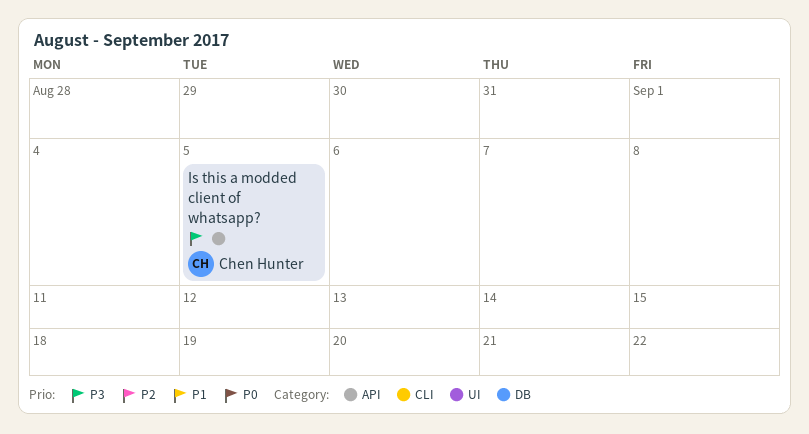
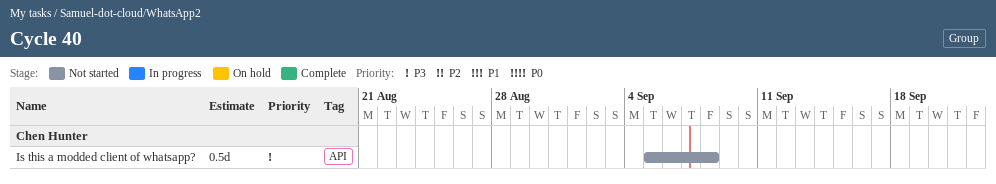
Is this a modded client of whatsapp?, due: Sep 5 -> Sep 8

